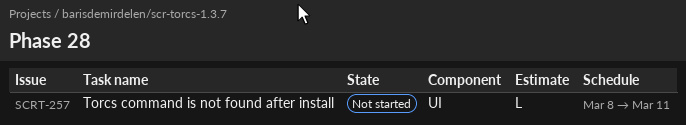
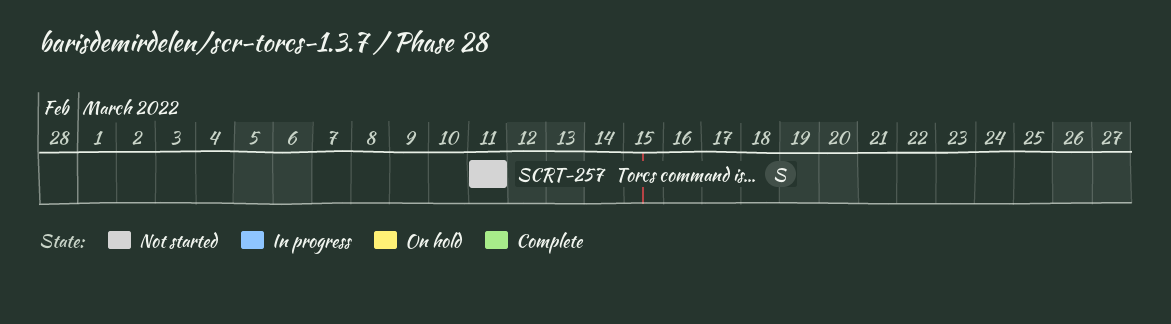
SCRT-257, estimate: L -> S
SCRT-257, start: Mar 8 -> Mar 11

